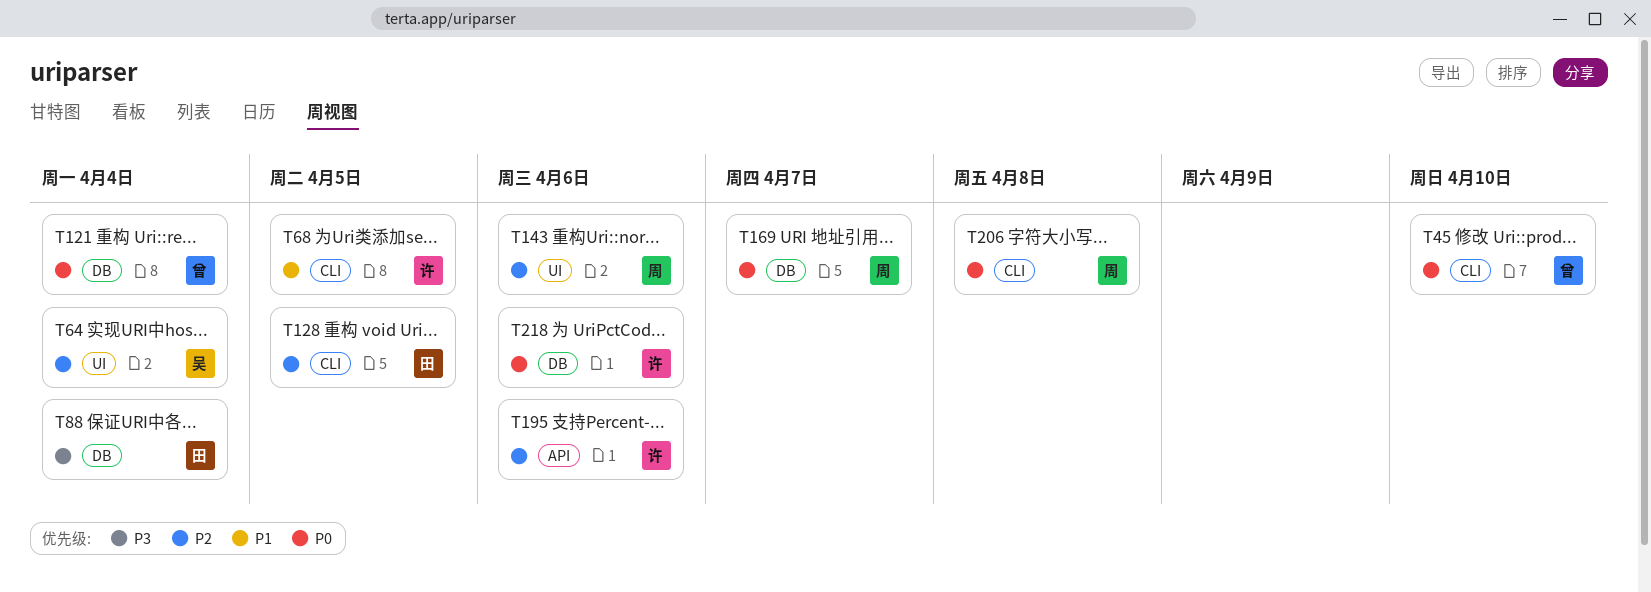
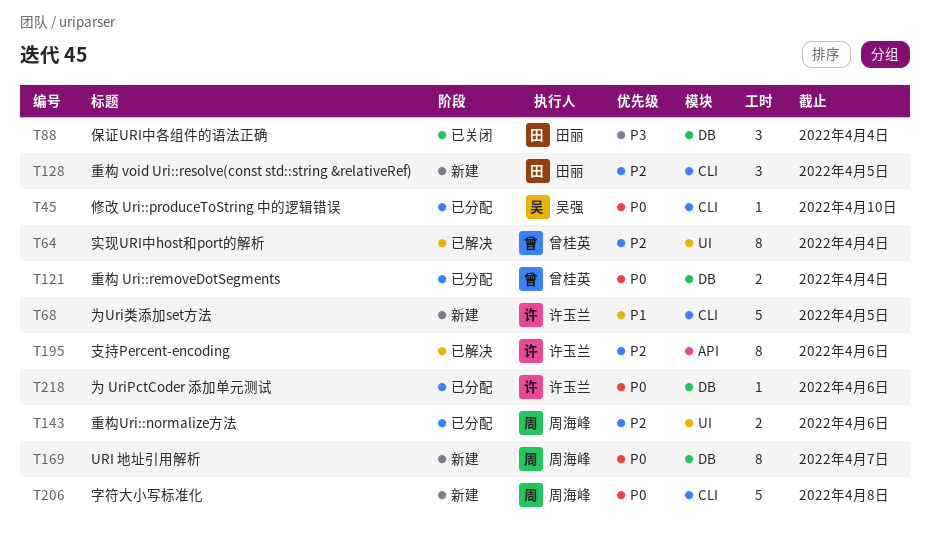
T45, owner: 曾桂英 -> 吴强
T64, owner: 吴强 -> 曾桂英

